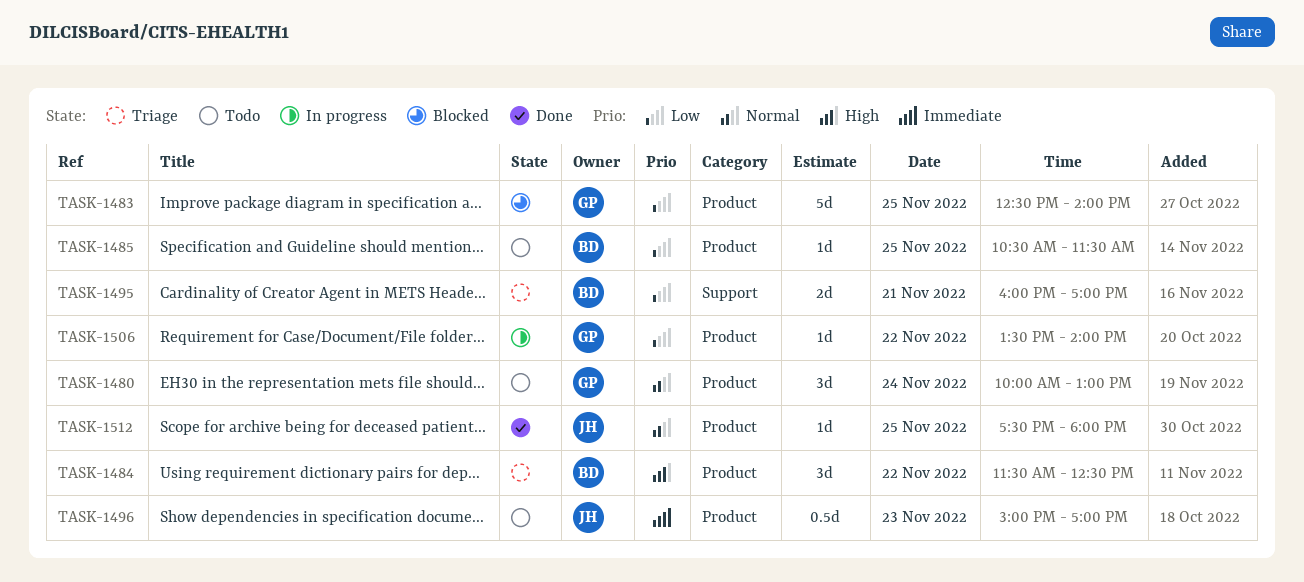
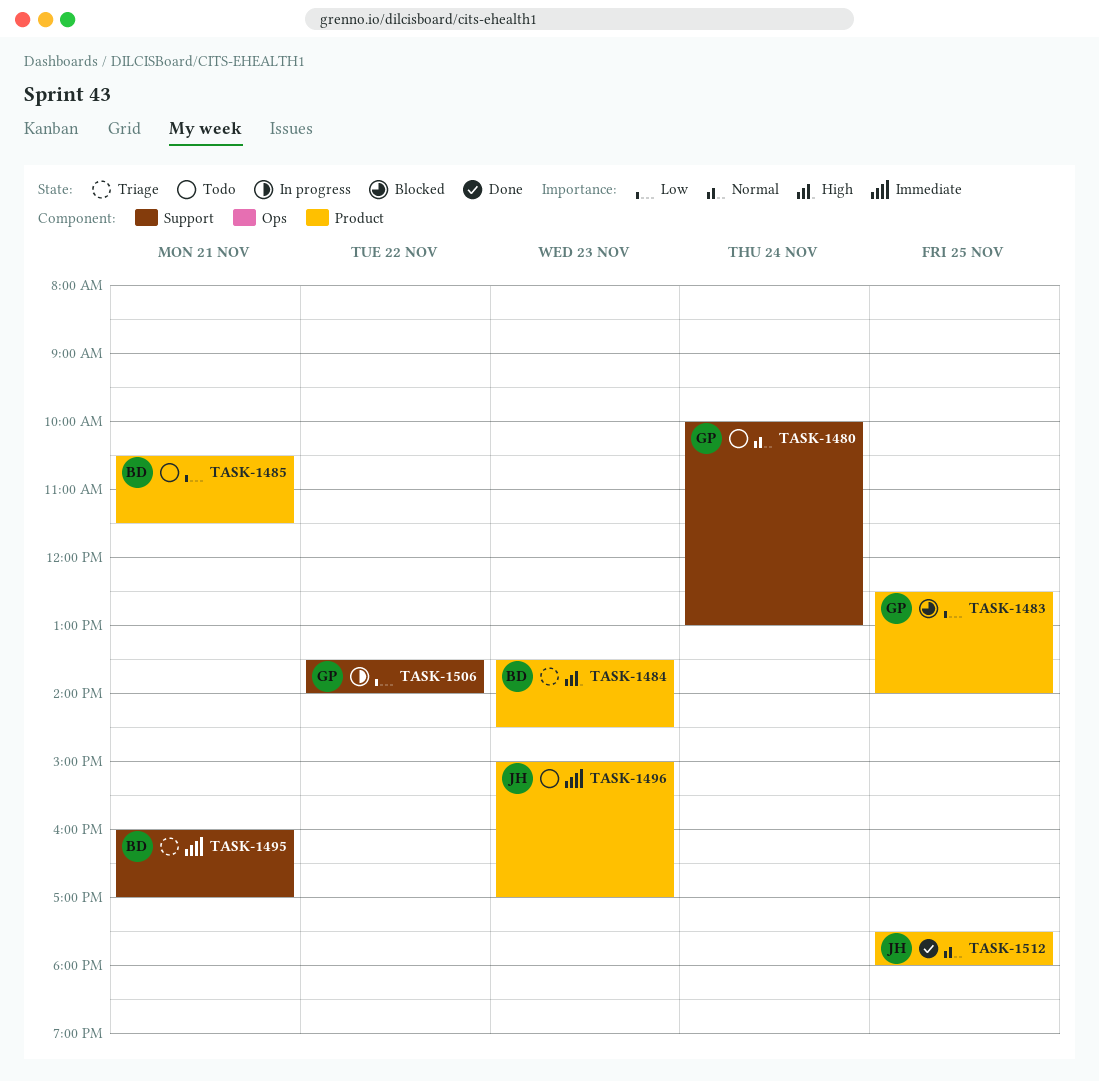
TASK-1480, label: Product -> Support
TASK-1484, day: Nov 22 -> Nov 23
TASK-1484, begins: 11:30 -> 13:30
TASK-1484, ends: 12:30 -> 14:30
TASK-1485, day: Nov 25 -> Nov 21
TASK-1495, priority: Low -> Immediate
TASK-1506, label: Product -> Support

